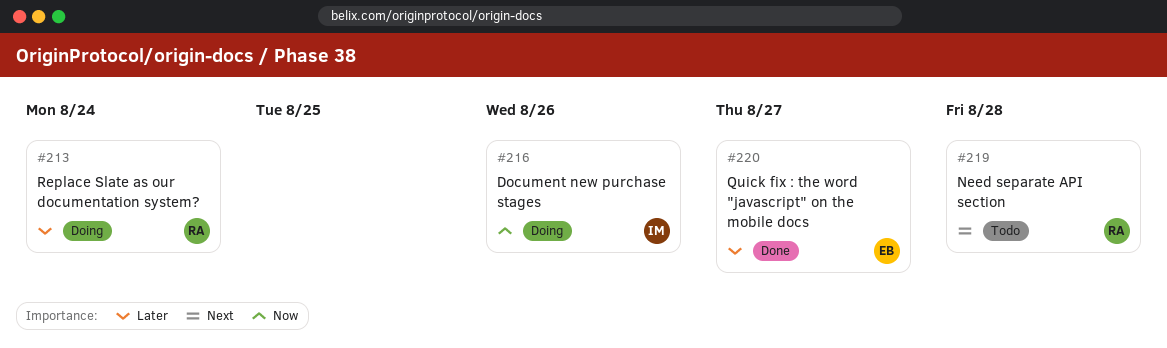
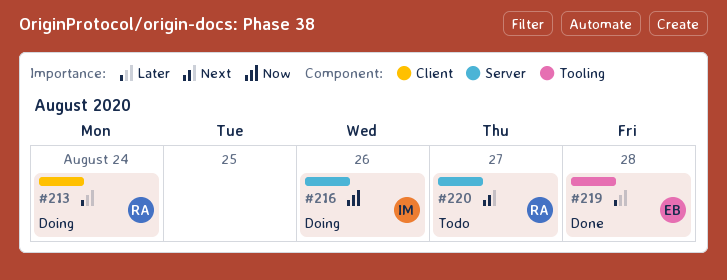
#219, status: Todo -> Done
#219, owner: RA -> EB
#219, priority: Next -> Later
#220, status: Done -> Todo
#220, owner: EB -> RA
#220, priority: Later -> Next

